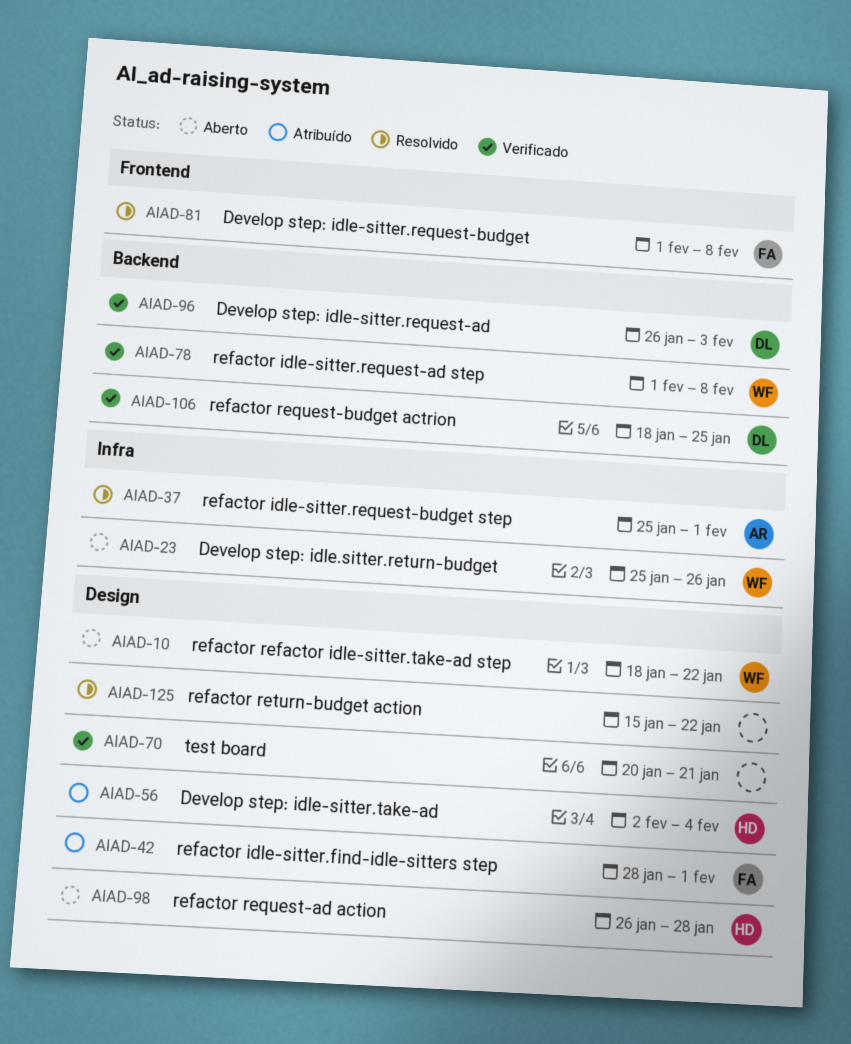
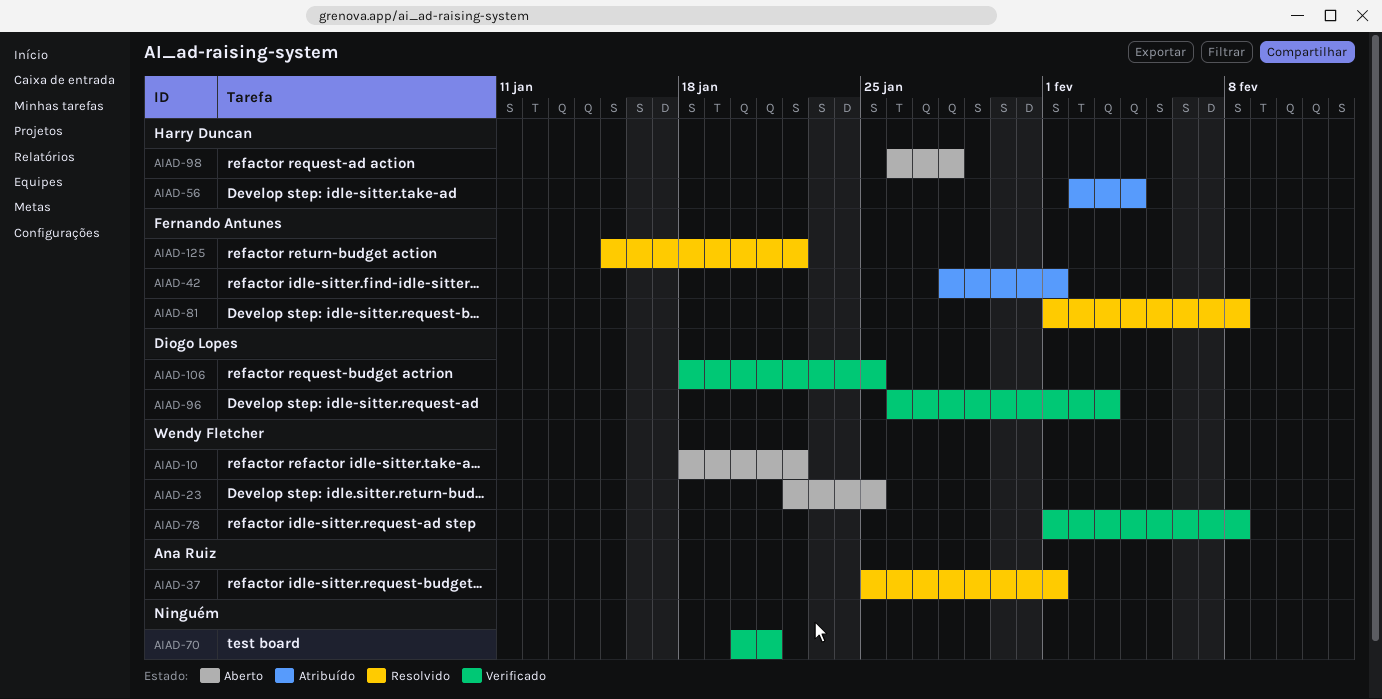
AIAD-23, start: Jan 25 -> Jan 22
AIAD-23, due: Jan 26 -> Jan 25
AIAD-125, owner: none -> Fernando Antunes

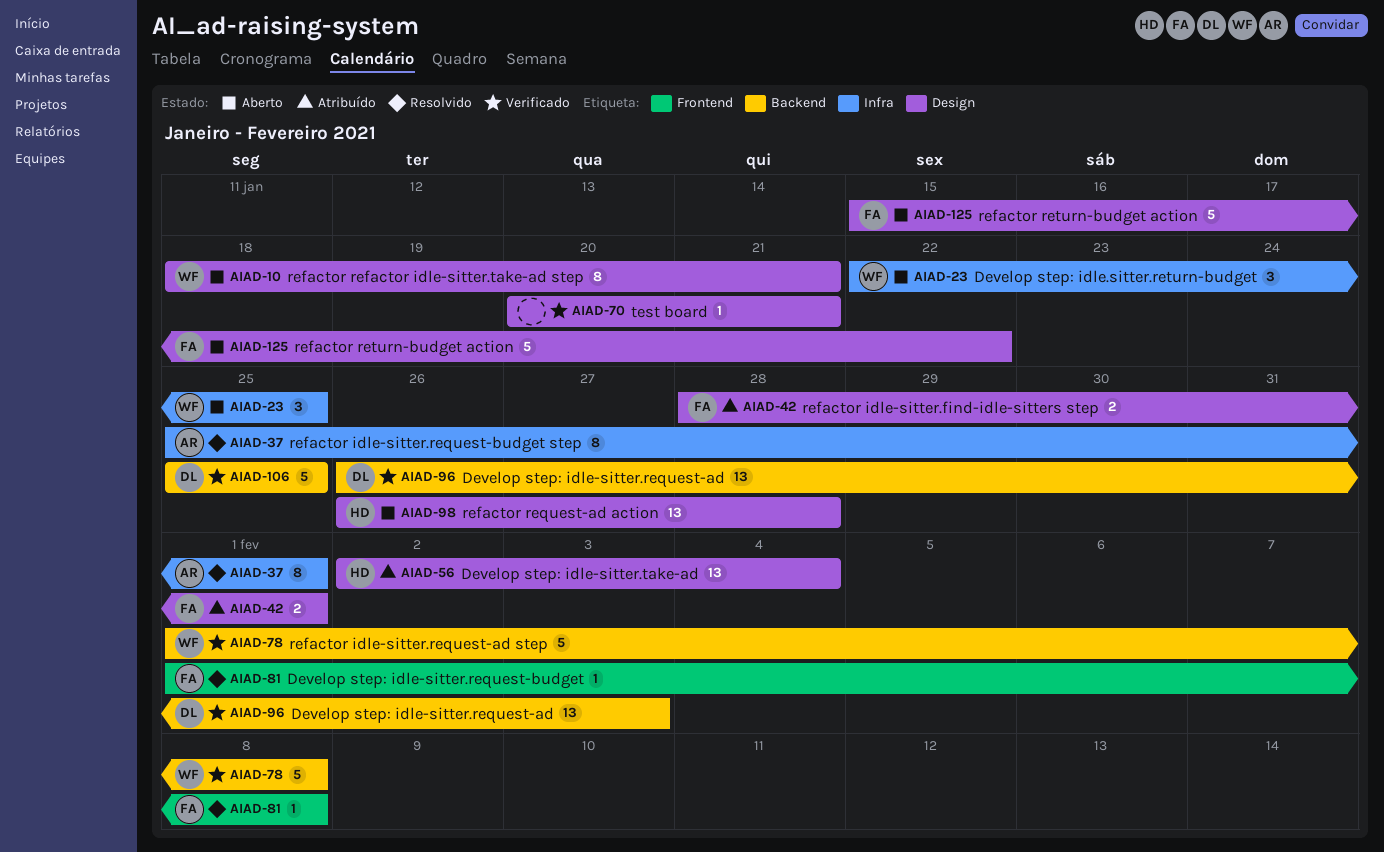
AIAD-10, due: Jan 22 -> Jan 21
AIAD-106, start: Jan 18 -> Jan 25
AIAD-125, status: Resolvido -> Aberto

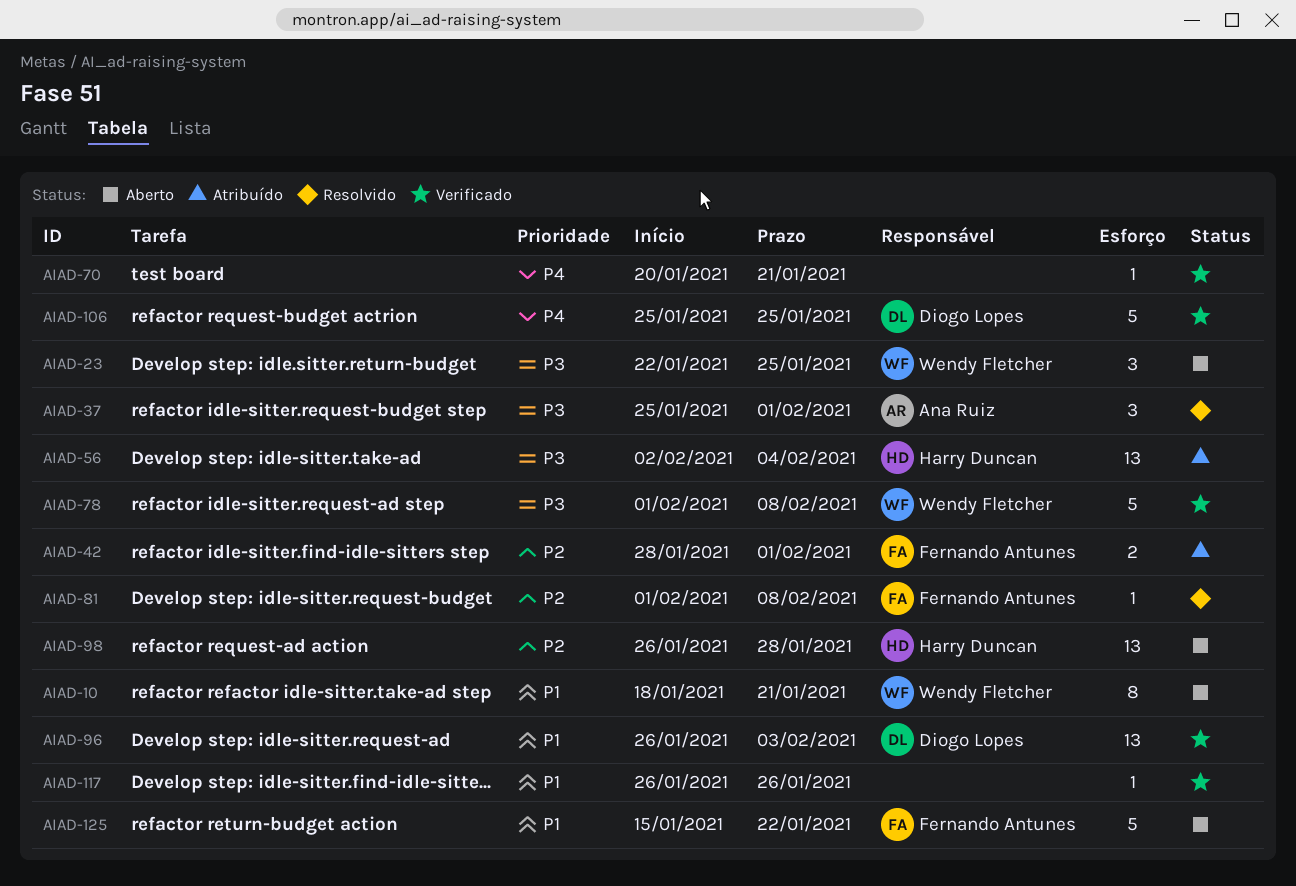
AIAD-37, estimate: 8 -> 3
AIAD-117: none -> present

